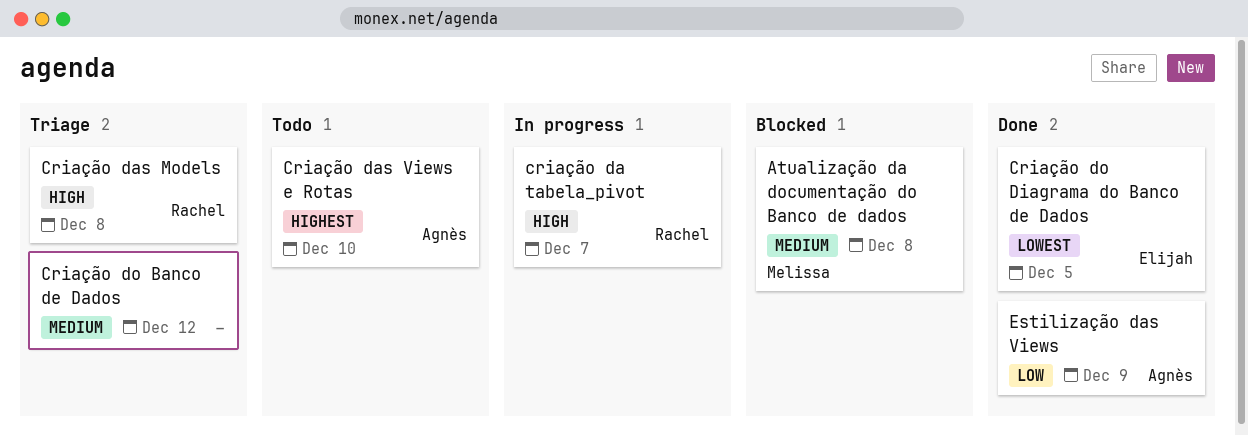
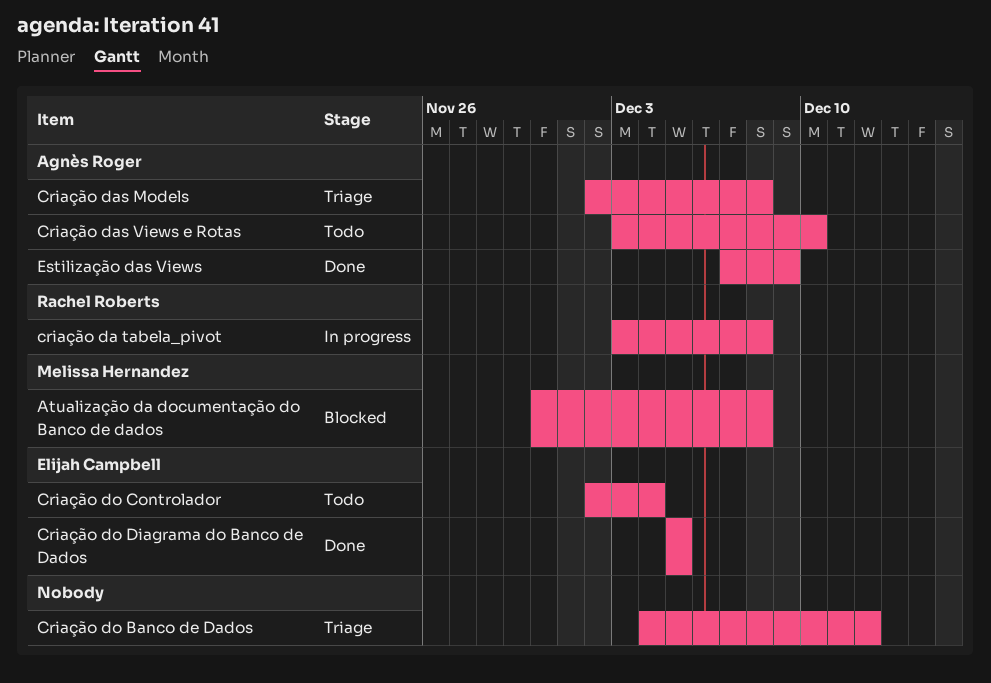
criação da tabela_pivot, due: Dec 7 -> Dec 8
Criação das Models, owner: Rachel Roberts -> Agnès Roger
Criação do Controlador: none -> present

